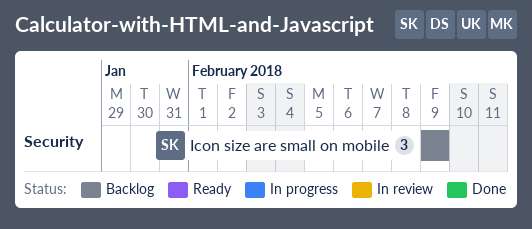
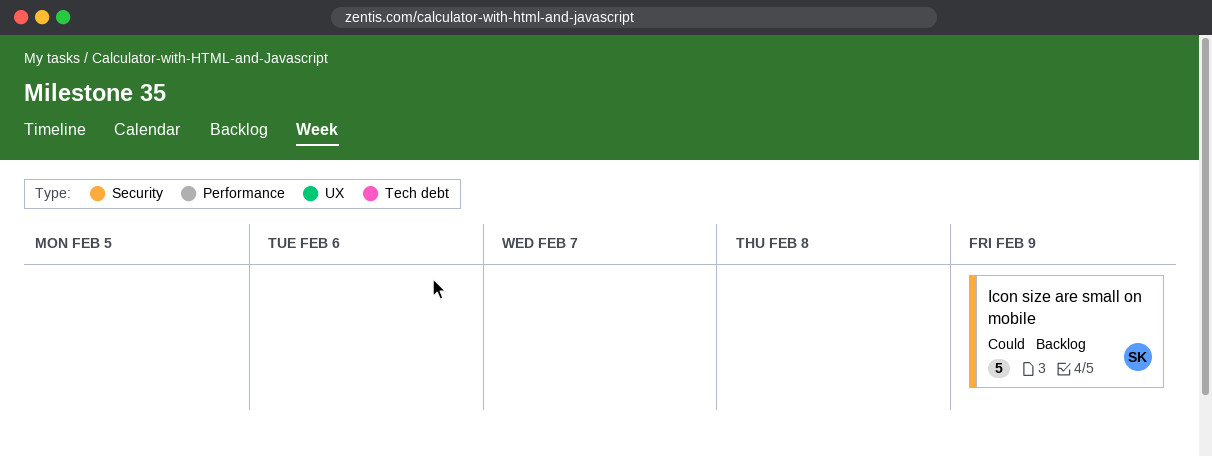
Icon size are small on mobile, estimate: 3 -> 5

